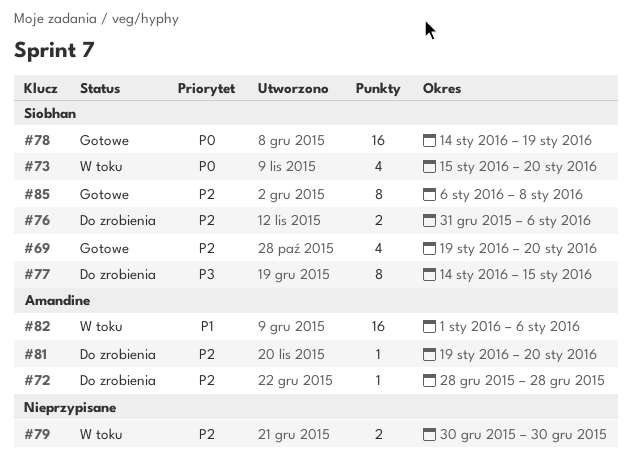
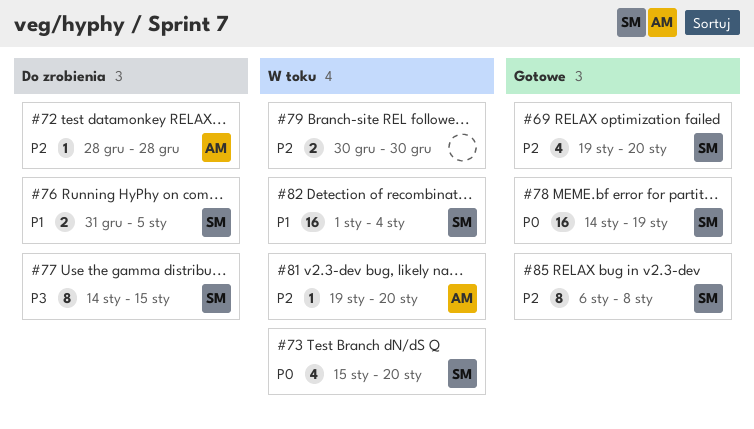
#76, priority: P2 -> P1
#76, due: Jan 6 -> Jan 5
#81, status: Do zrobienia -> W toku
#82, owner: Amandine -> Siobhan
#82, due: Jan 6 -> Jan 4

